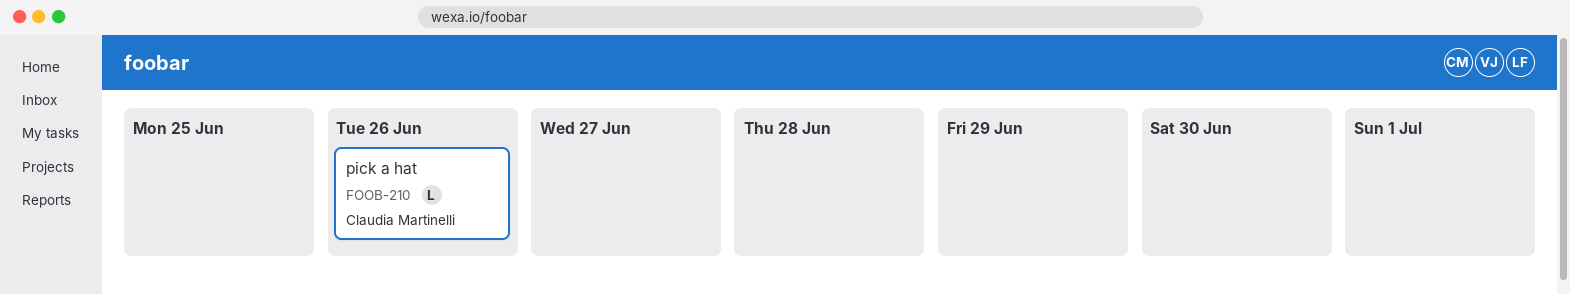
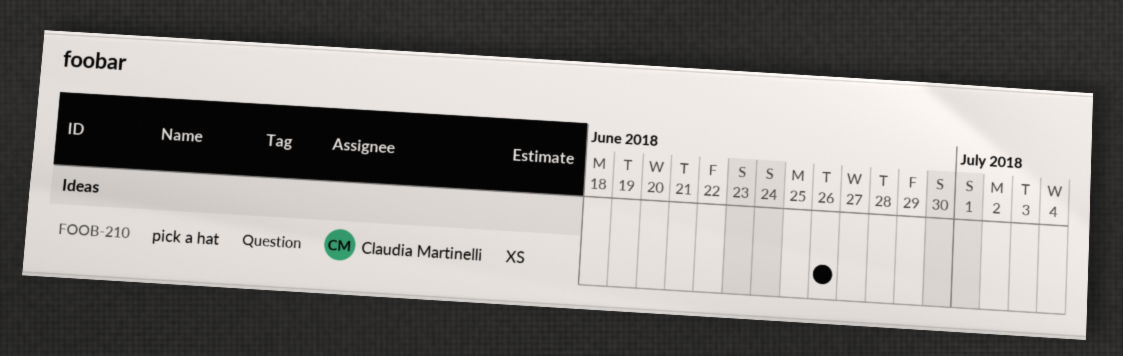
FOOB-210, estimate: L -> XS

